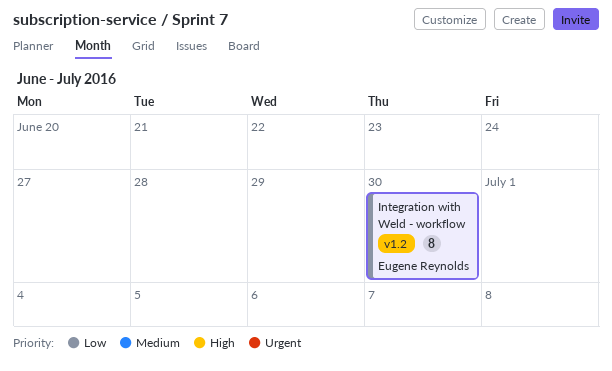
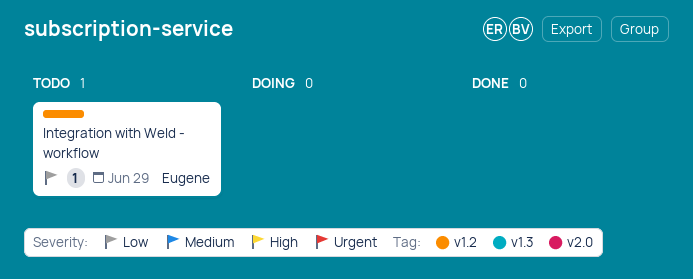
Integration with Weld - workflow, estimate: 8 -> 1
Integration with Weld - workflow, due: Jun 30 -> Jun 29

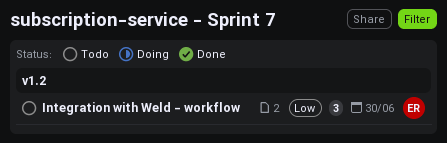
Integration with Weld - workflow, estimate: 1 -> 3
Integration with Weld - workflow, due: Jun 29 -> Jun 30

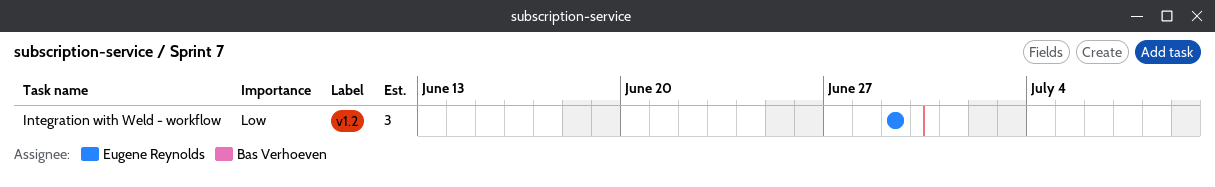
Integration with Weld - workflow, due: Jun 30 -> Jun 29

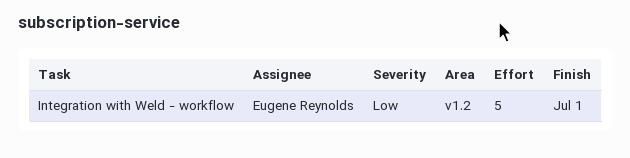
Integration with Weld - workflow, estimate: 3 -> 5
Integration with Weld - workflow, due: Jun 29 -> Jul 1

